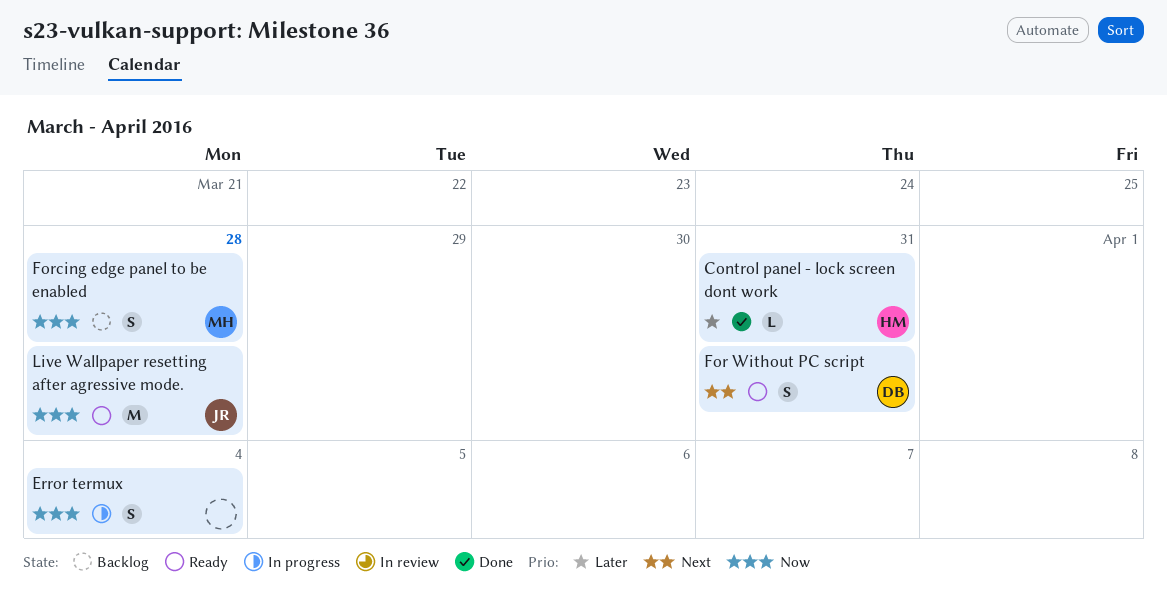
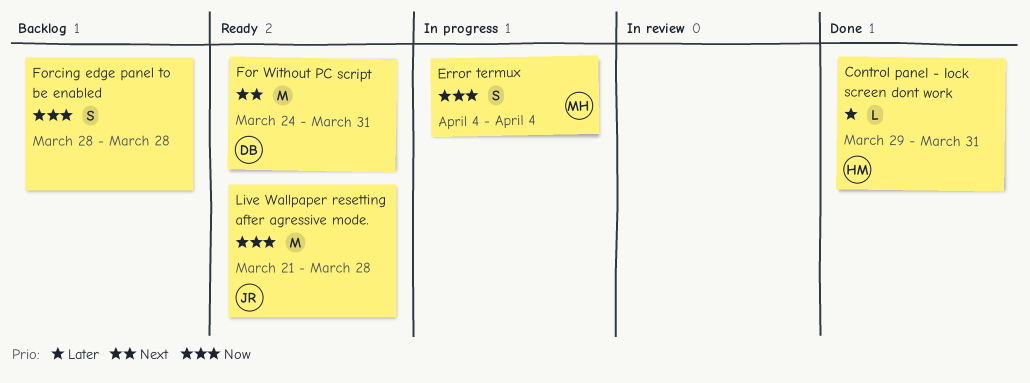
Error termux, owner: none -> MH
For Without PC script, estimate: S -> M
Forcing edge panel to be enabled, owner: MH -> none

